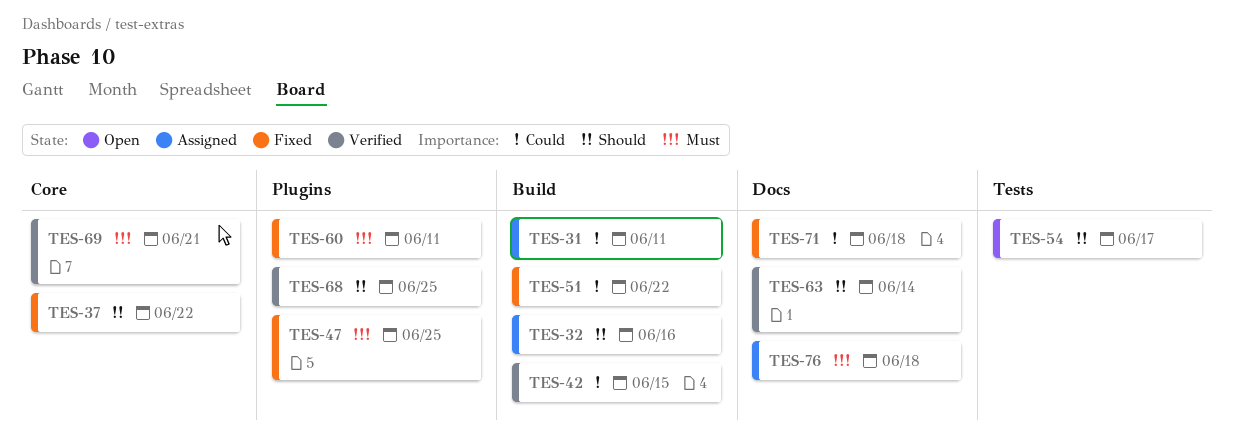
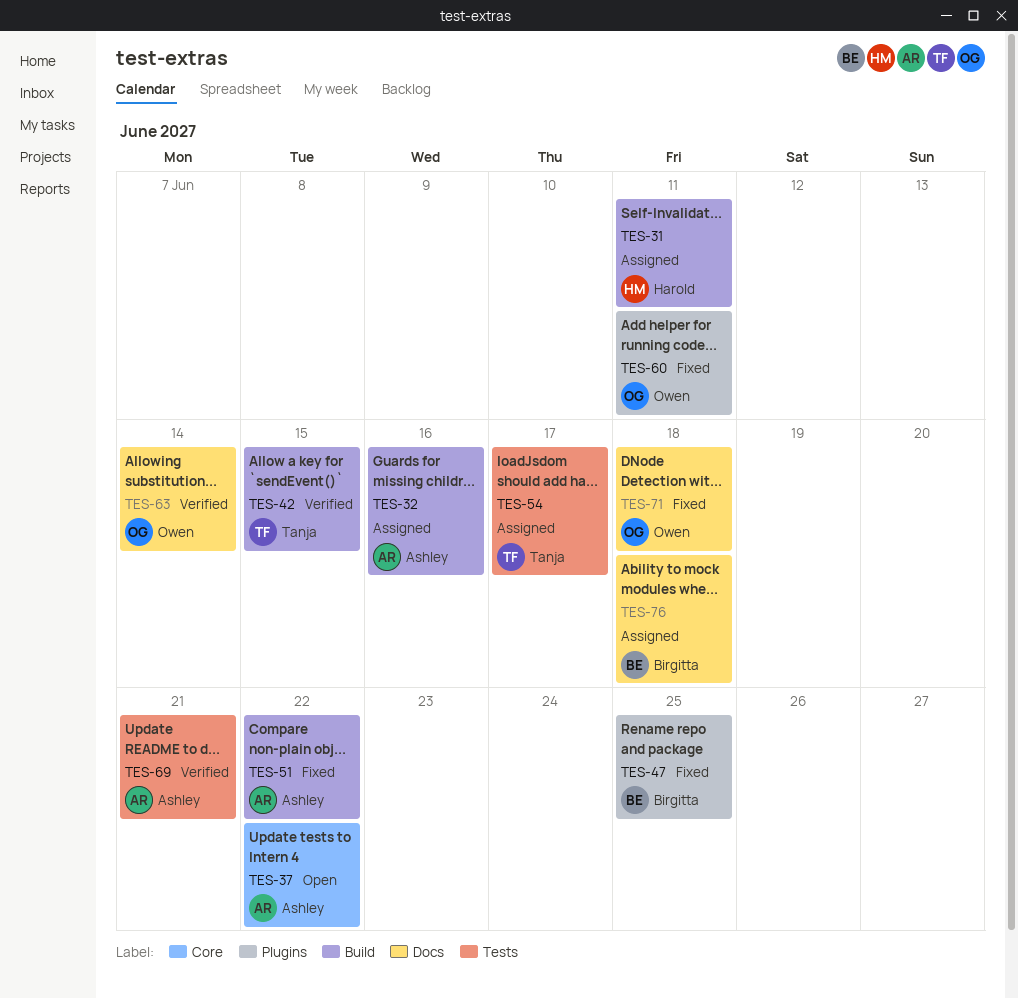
TES-37, status: Fixed -> Open
TES-54, status: Open -> Assigned
TES-68: present -> none
TES-69, label: Core -> Tests

